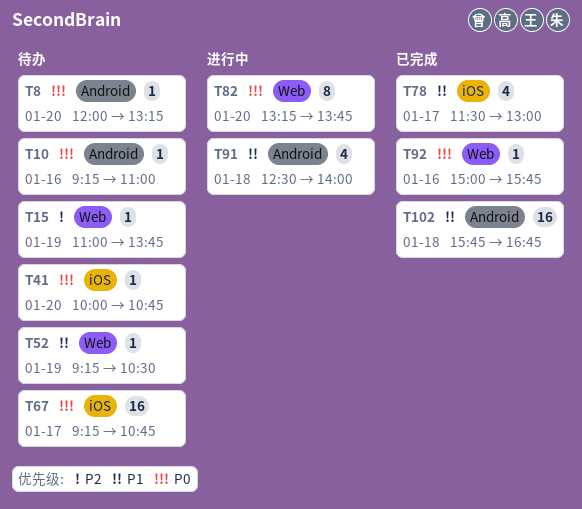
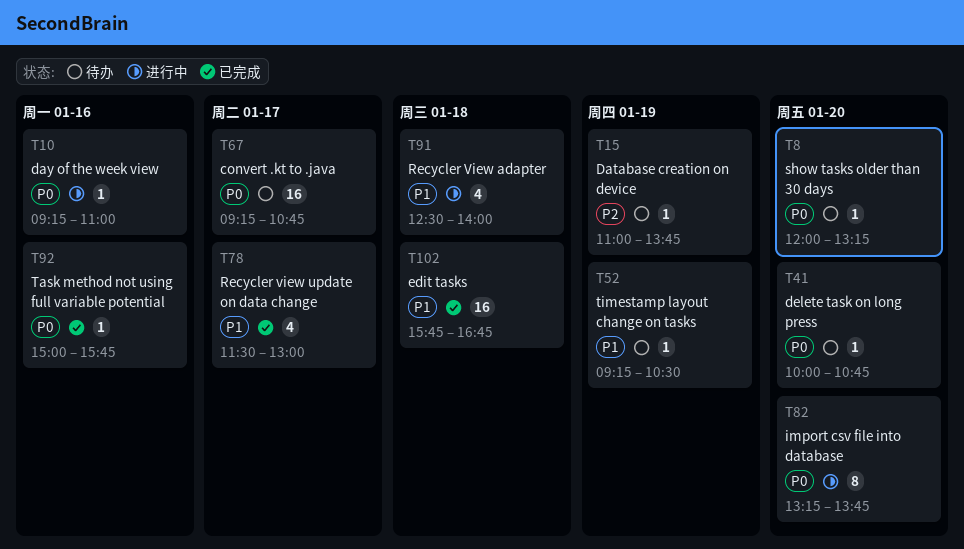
T10, status: 待办 -> 进行中

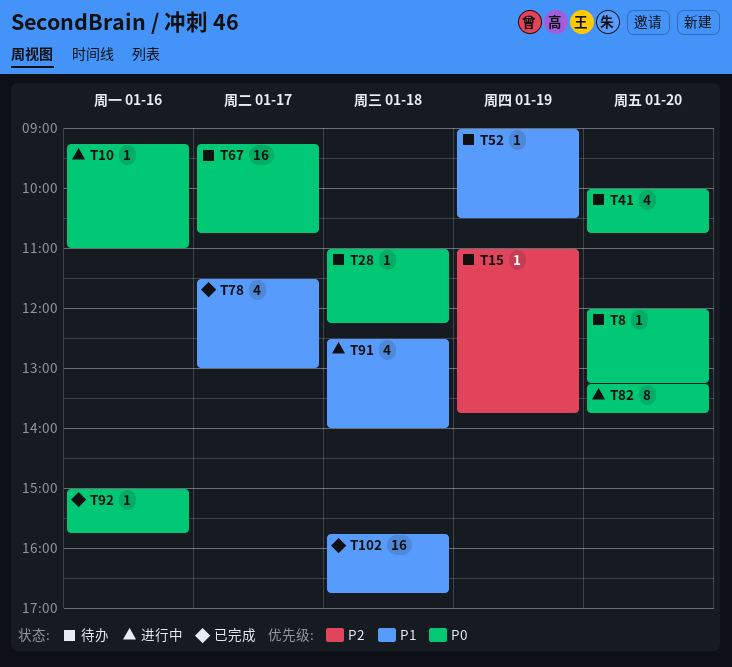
T28: none -> present
T41, estimate: 1 -> 4
T52, begins: 09:15 -> 09:00

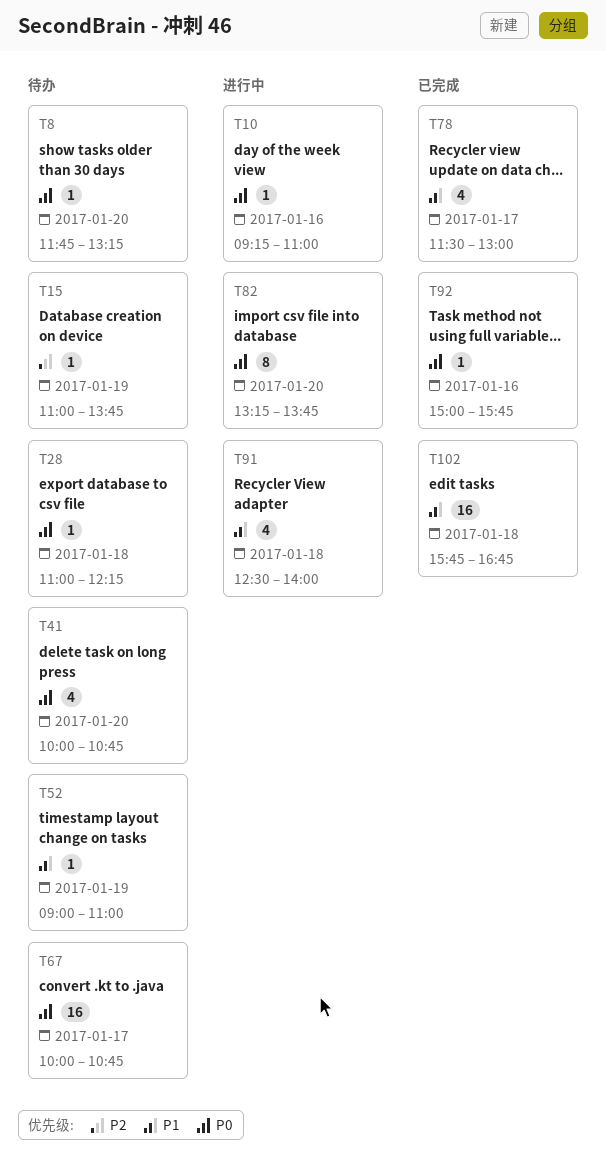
T8, begins: 12:00 -> 11:45
T52, ends: 10:30 -> 11:00
T67, begins: 09:15 -> 10:00

